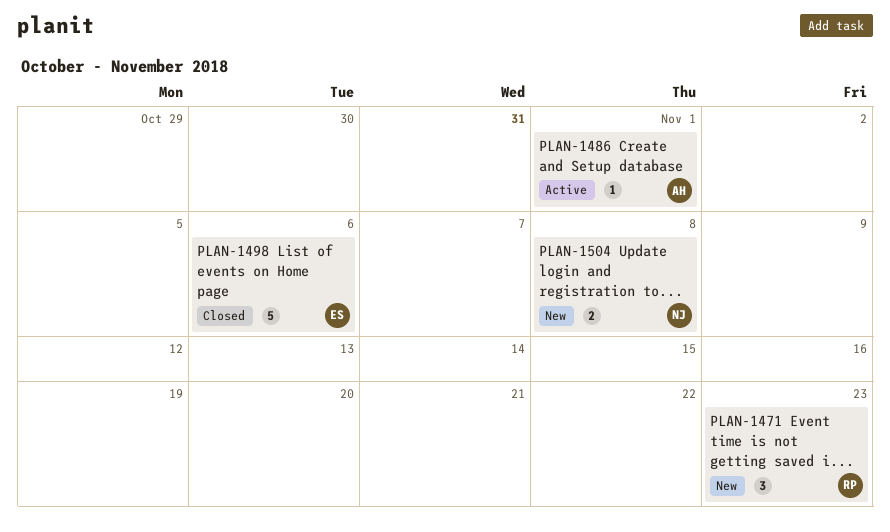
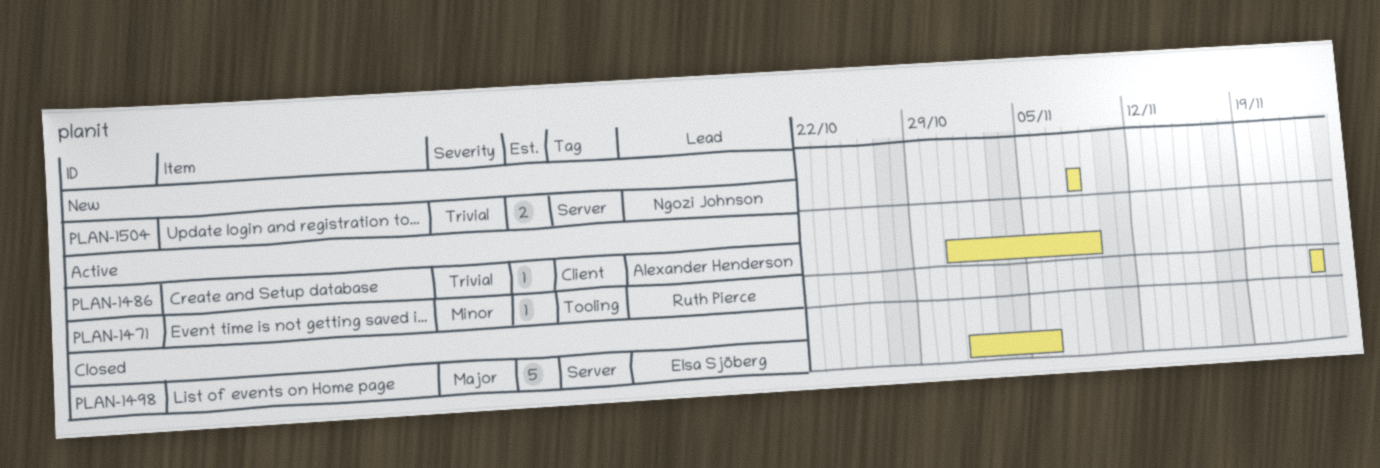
PLAN-1471, status: New -> Active
PLAN-1471, estimate: 3 -> 1
PLAN-1486, due: Nov 1 -> Nov 9

